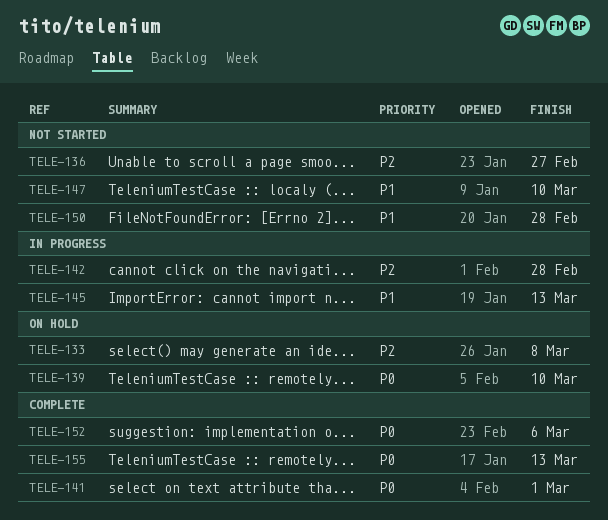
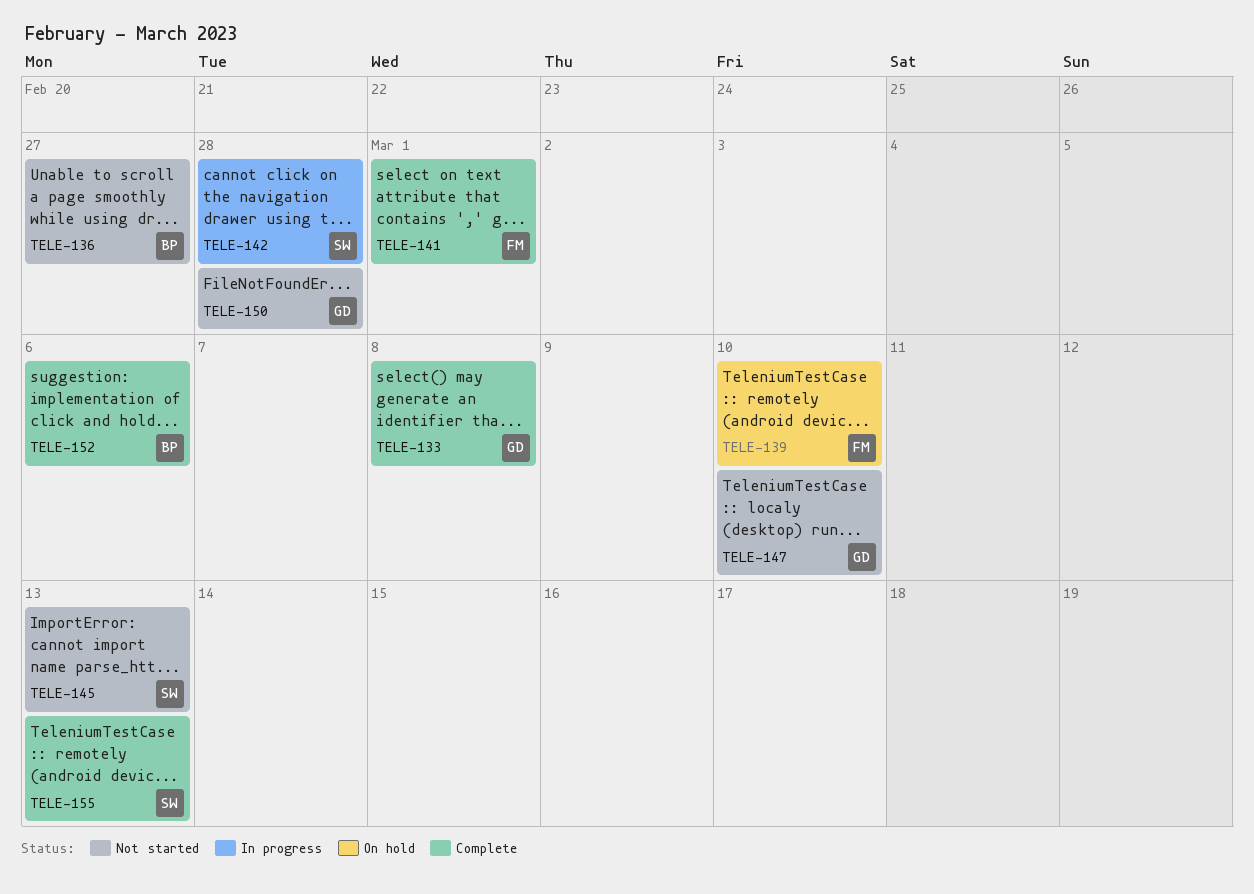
TELE-133, status: On hold -> Complete
TELE-145, status: In progress -> Not started

